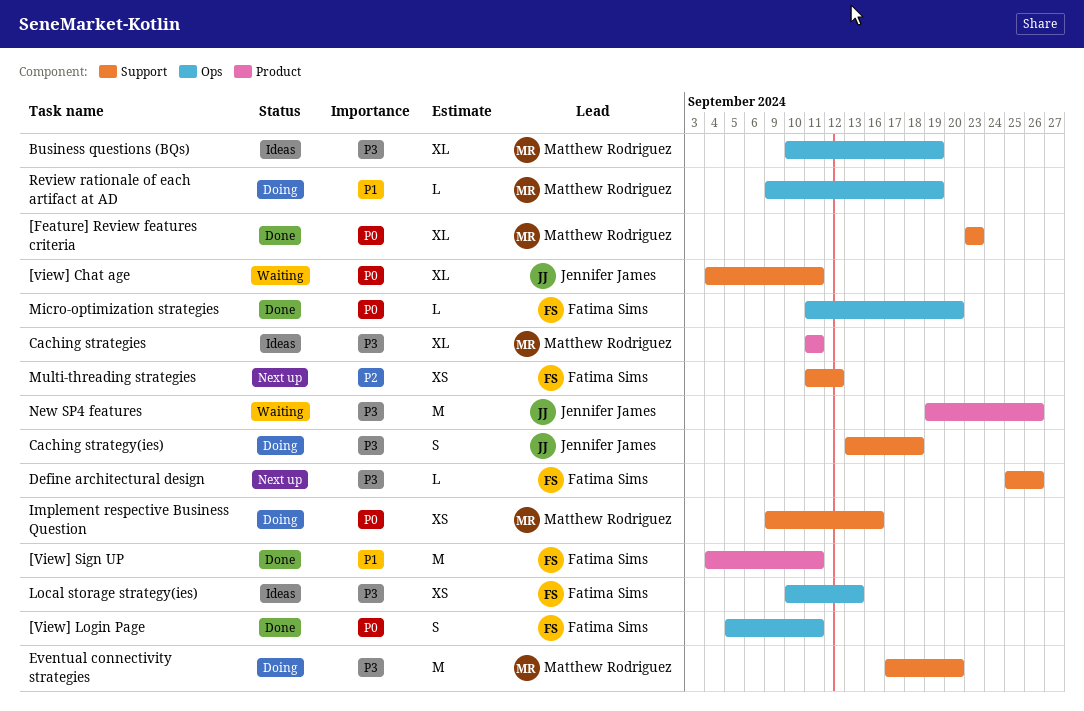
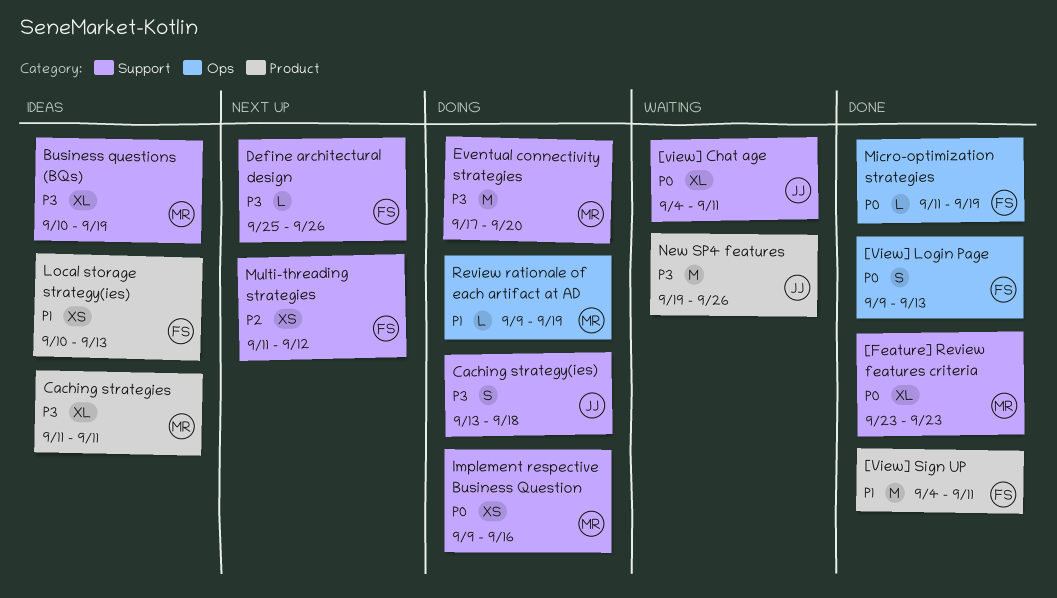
[View] Login Page, start: Sep 5 -> Sep 9
[View] Login Page, due: Sep 11 -> Sep 13
Business questions (BQs), label: Ops -> Support
Local storage strategy(ies), priority: P3 -> P1
Local storage strategy(ies), label: Ops -> Product
Micro-optimization strategies, due: Sep 20 -> Sep 19

